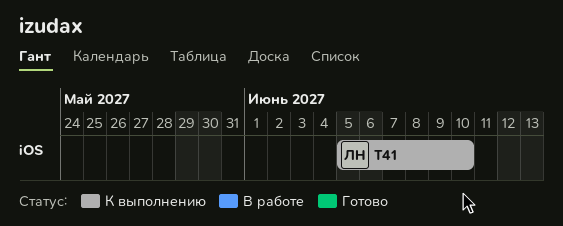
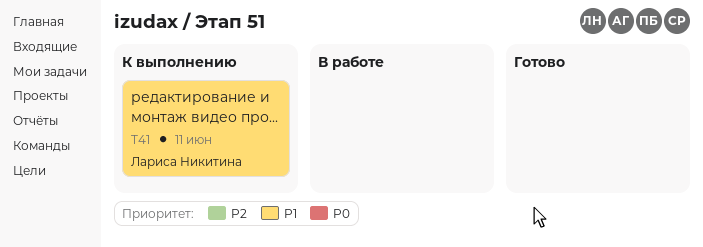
T41, due: Jun 10 -> Jun 11

